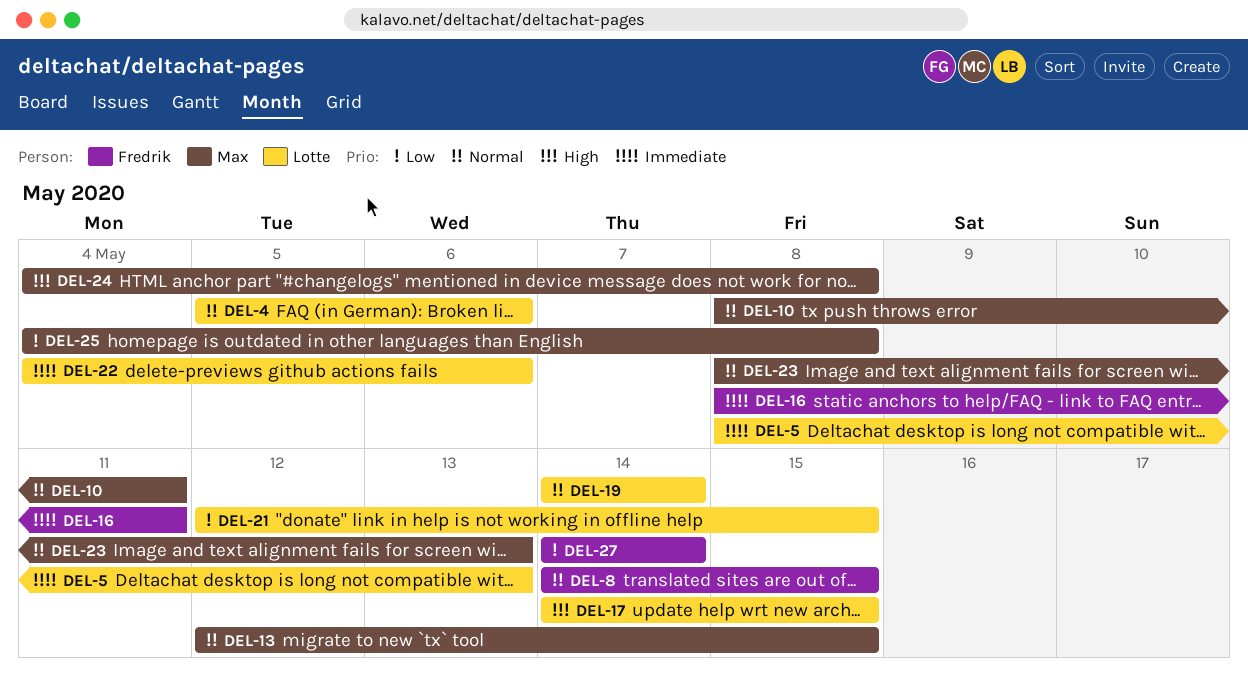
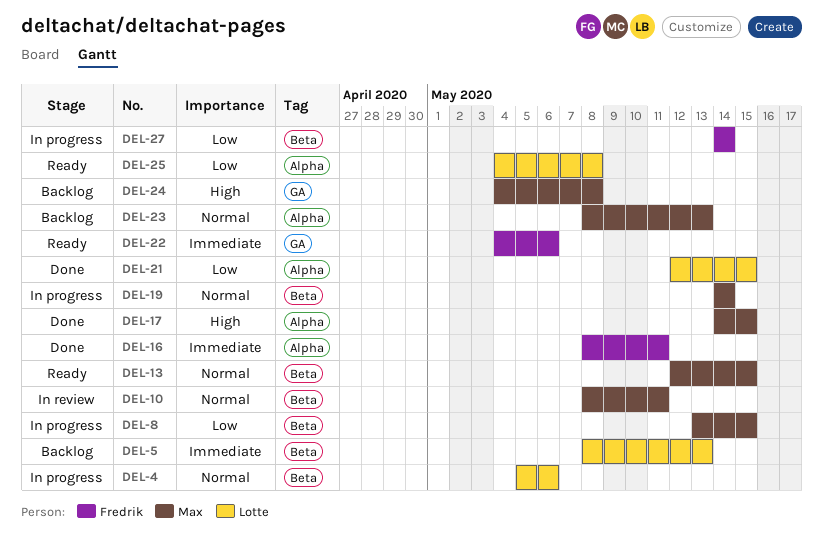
DEL-8, owner: Fredrik -> Max
DEL-8, priority: Normal -> Low
DEL-8, start: May 14 -> May 13
DEL-17, owner: Lotte -> Max
DEL-19, owner: Lotte -> Max
DEL-22, owner: Lotte -> Fredrik
DEL-25, owner: Max -> Lotte

